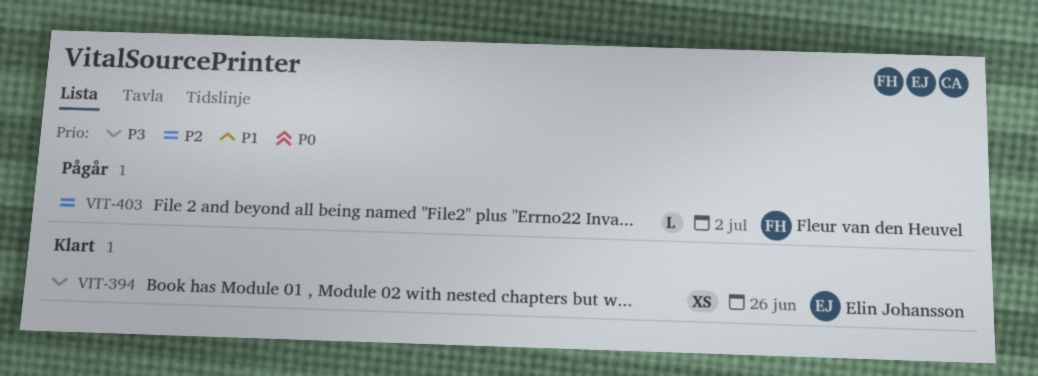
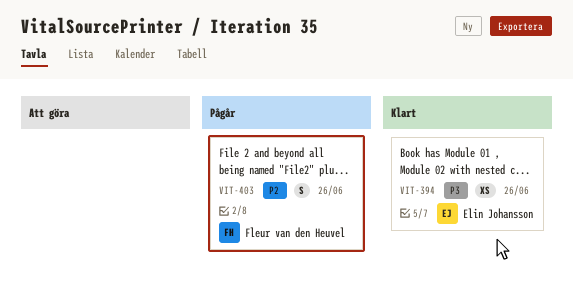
VIT-403, estimate: L -> S
VIT-403, due: Jul 2 -> Jun 26

